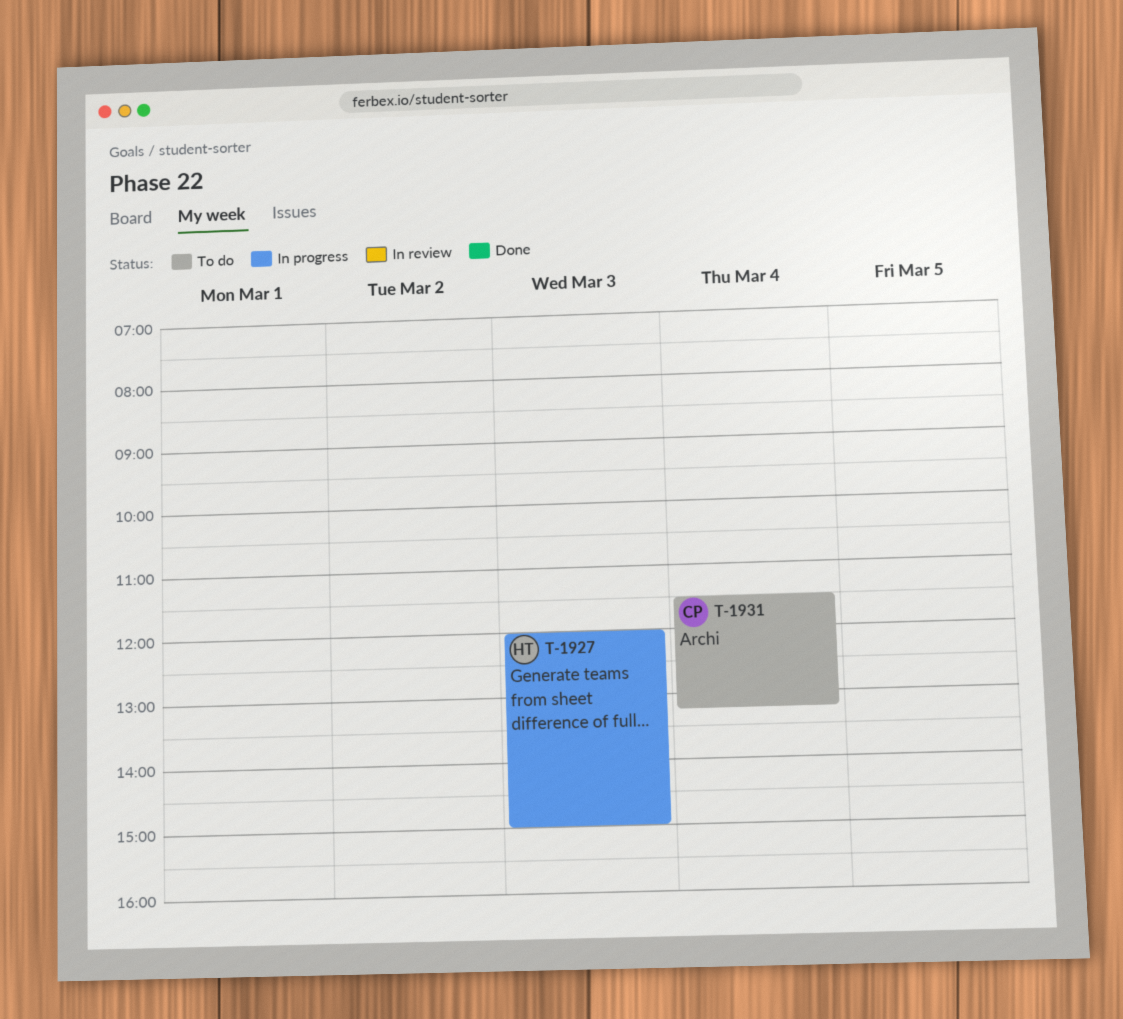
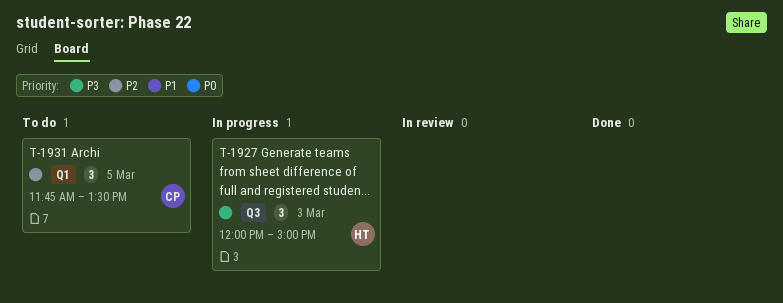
T-1931, day: Mar 4 -> Mar 5
T-1931, begins: 11:30 -> 11:45
T-1931, ends: 13:15 -> 13:30

